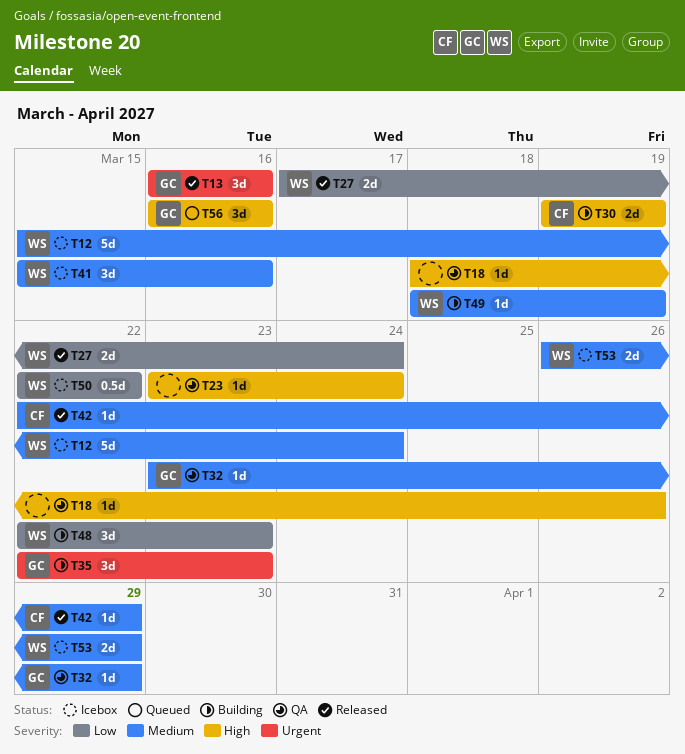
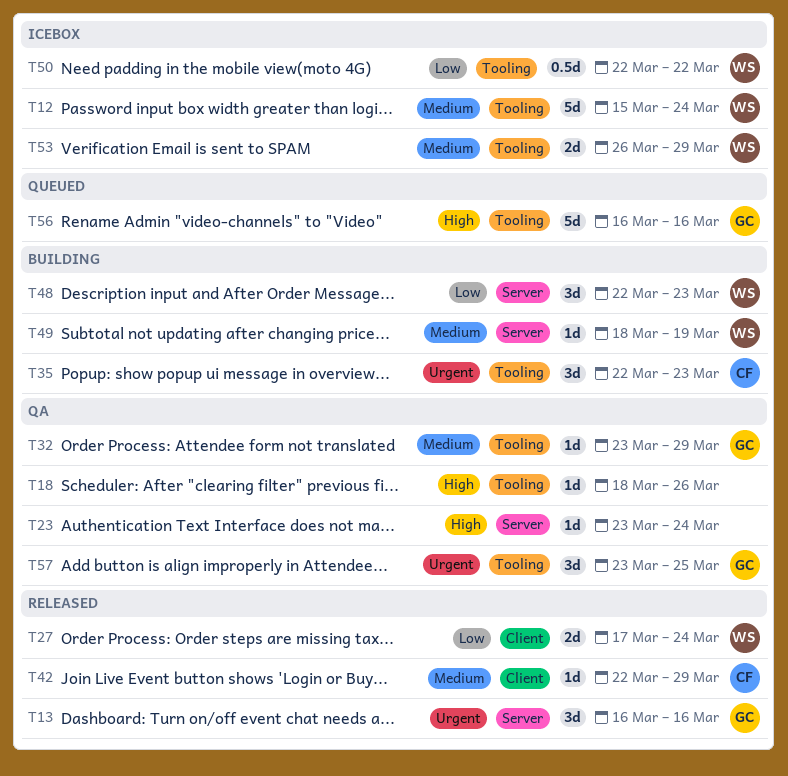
T30: present -> none
T35, owner: GC -> CF
T41: present -> none
T56, estimate: 3d -> 5d
T57: none -> present

